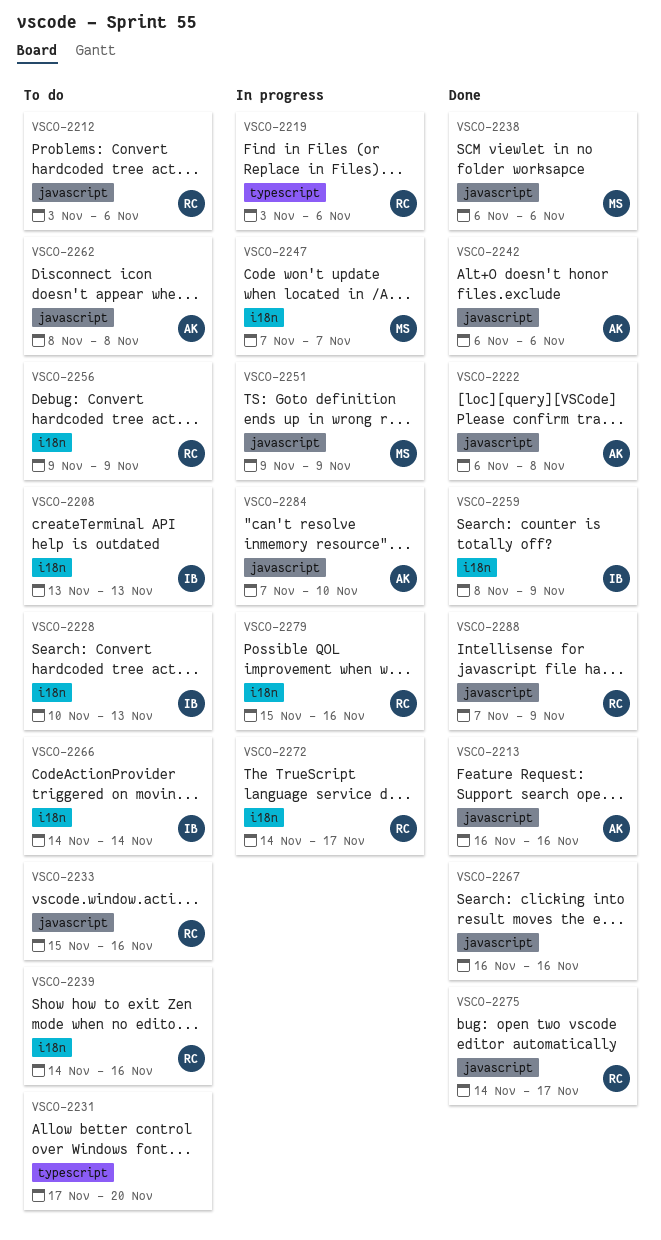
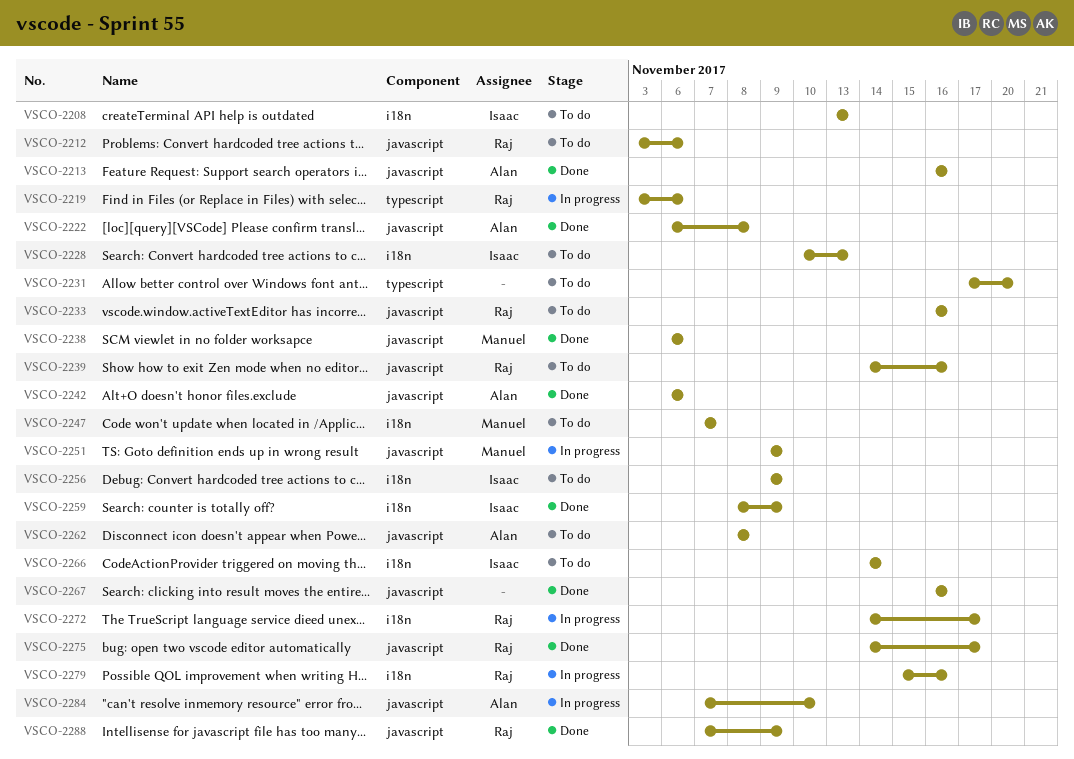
VSCO-2233, start: Nov 15 -> Nov 16
VSCO-2239, label: i18n -> javascript
VSCO-2247, status: In progress -> To do
VSCO-2256, owner: Raj -> Isaac

